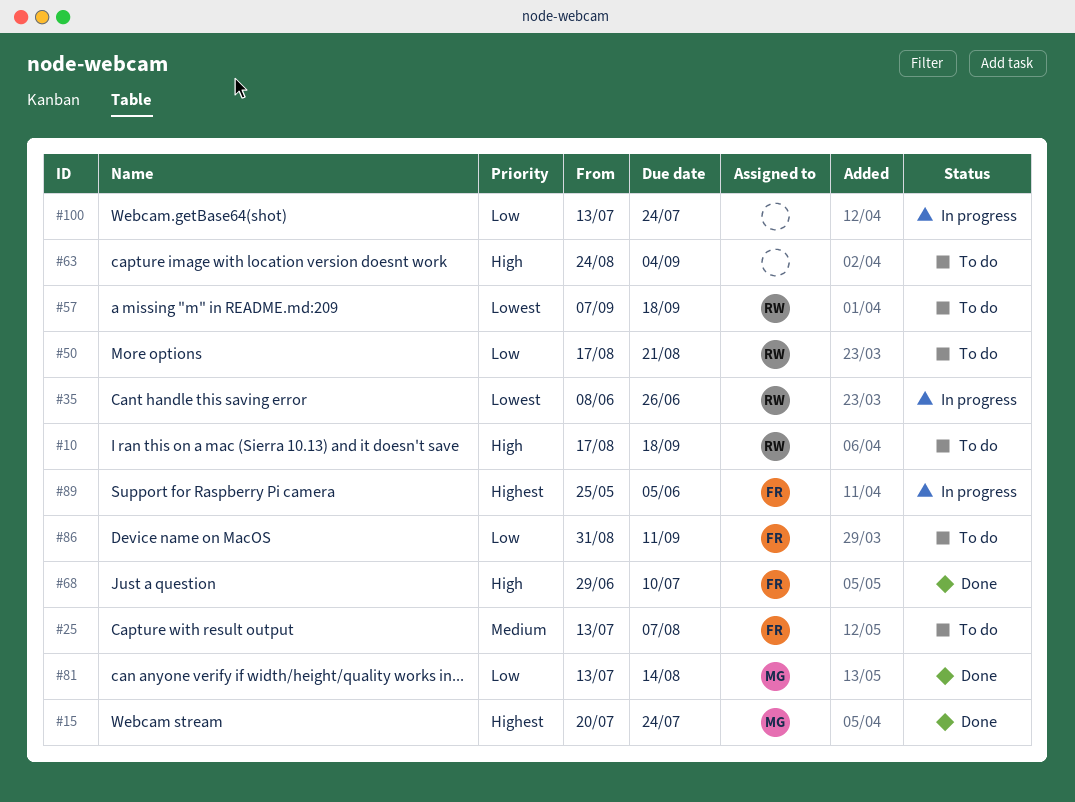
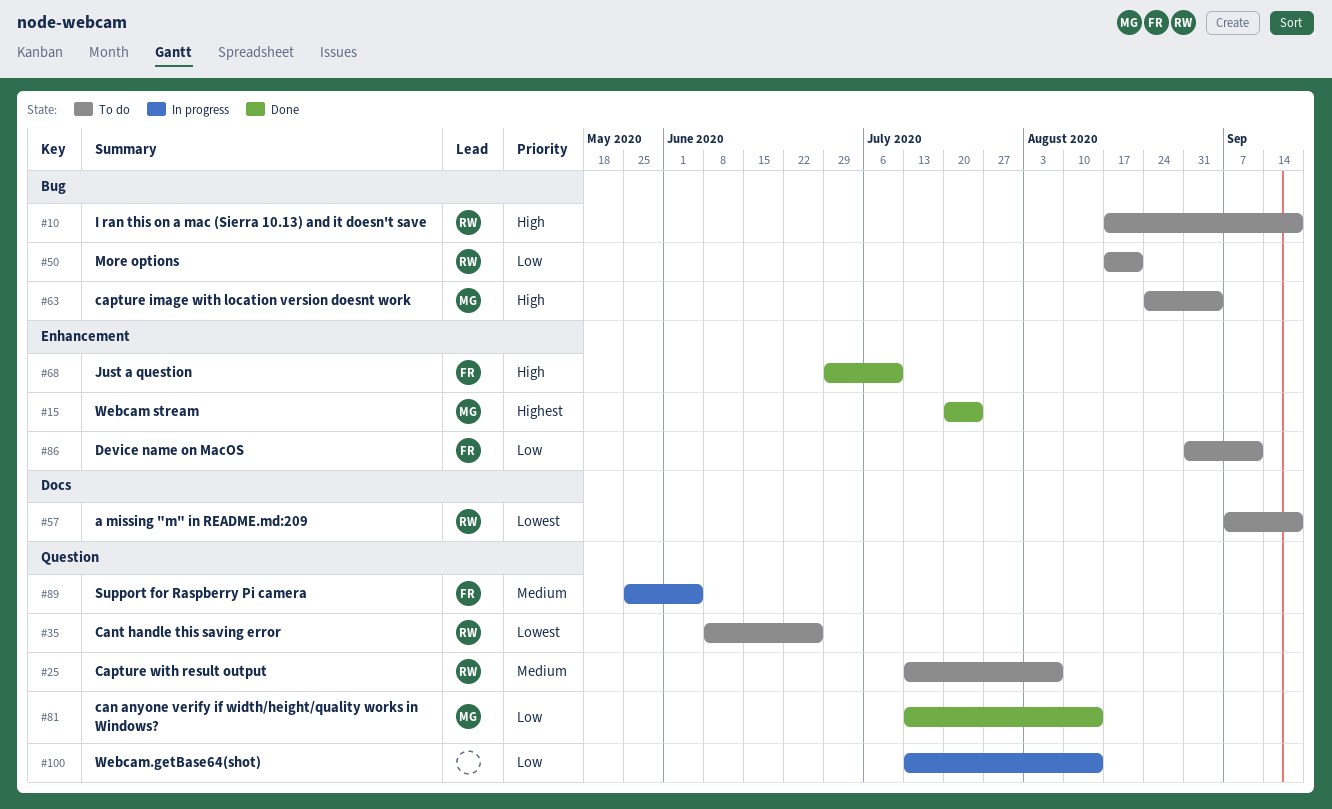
#25, owner: FR -> RW
#35, status: In progress -> To do
#63, owner: none -> MG
#89, priority: Highest -> Medium
#100, due: Jul 24 -> Aug 14

